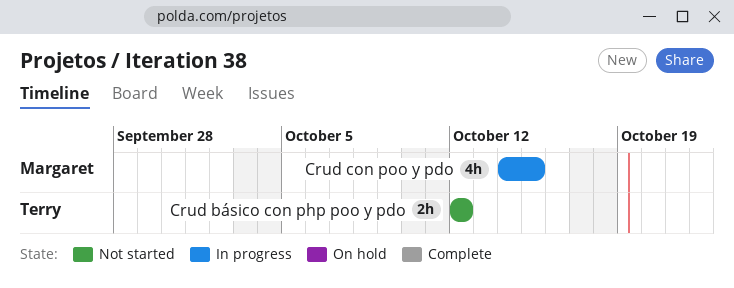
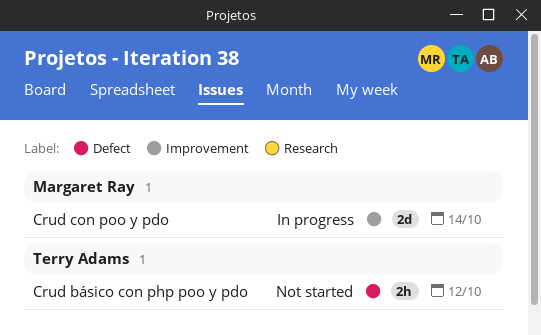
Crud con poo y pdo, estimate: 4h -> 2d
Crud con poo y pdo, due: Oct 15 -> Oct 14

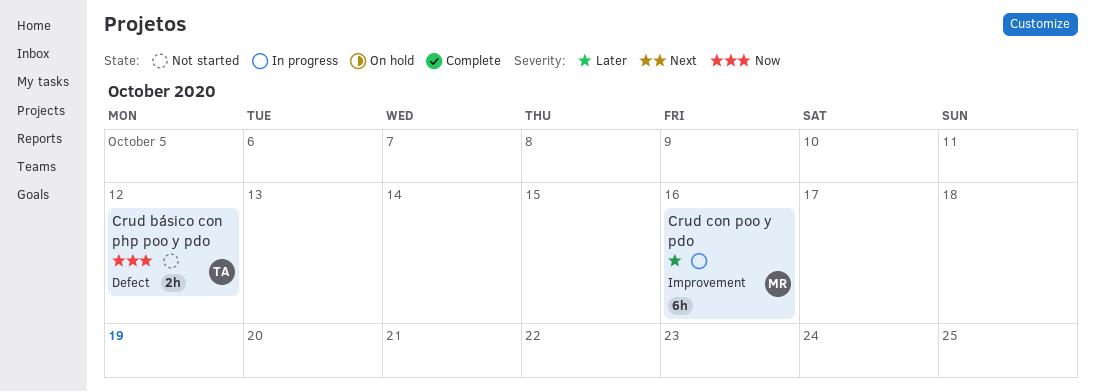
Crud con poo y pdo, estimate: 2d -> 6h
Crud con poo y pdo, due: Oct 14 -> Oct 16

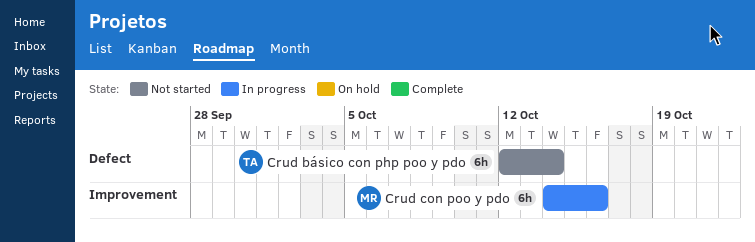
Crud básico con php poo y pdo, estimate: 2h -> 6h
Crud básico con php poo y pdo, due: Oct 12 -> Oct 14

